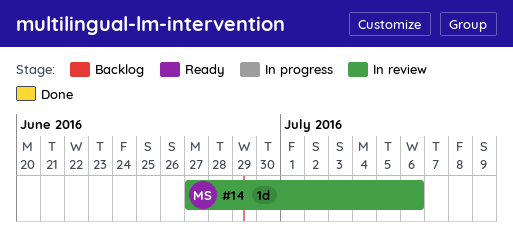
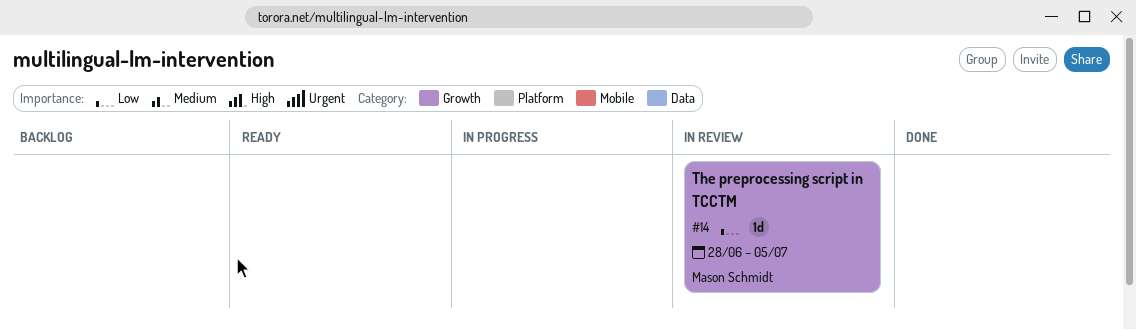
#14, start: Jun 27 -> Jun 28
#14, due: Jul 6 -> Jul 5

